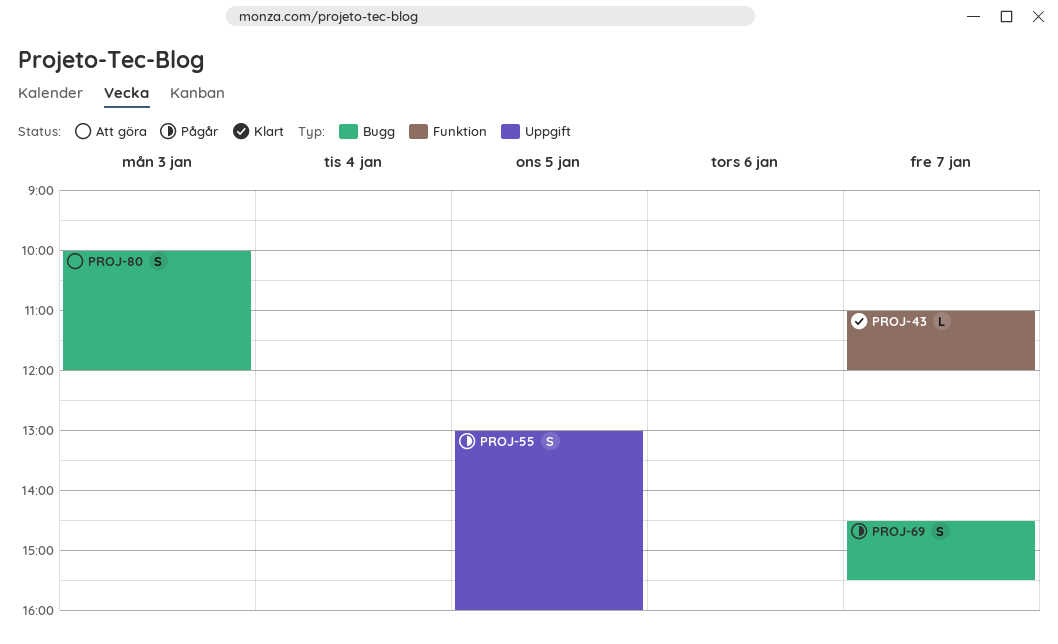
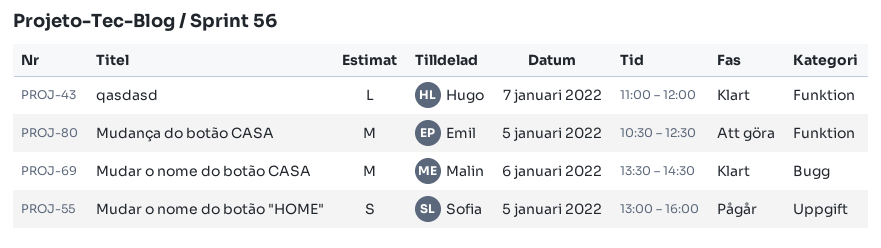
PROJ-69, status: Pågår -> Klart
PROJ-69, estimate: S -> M
PROJ-69, day: Jan 7 -> Jan 6
PROJ-69, begins: 14:30 -> 13:30
PROJ-69, ends: 15:30 -> 14:30
PROJ-80, label: Bugg -> Funktion
PROJ-80, estimate: S -> M
PROJ-80, day: Jan 3 -> Jan 5
PROJ-80, begins: 10:00 -> 10:30
PROJ-80, ends: 12:00 -> 12:30

